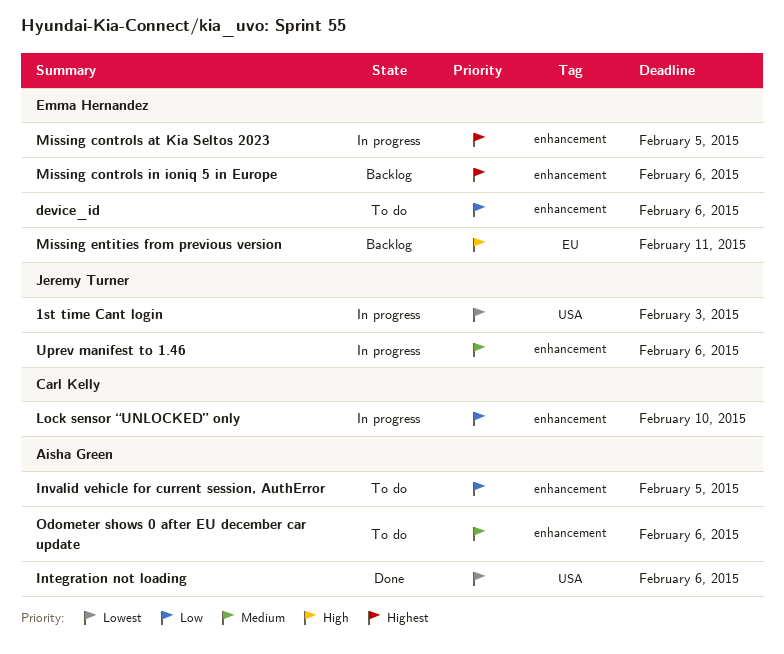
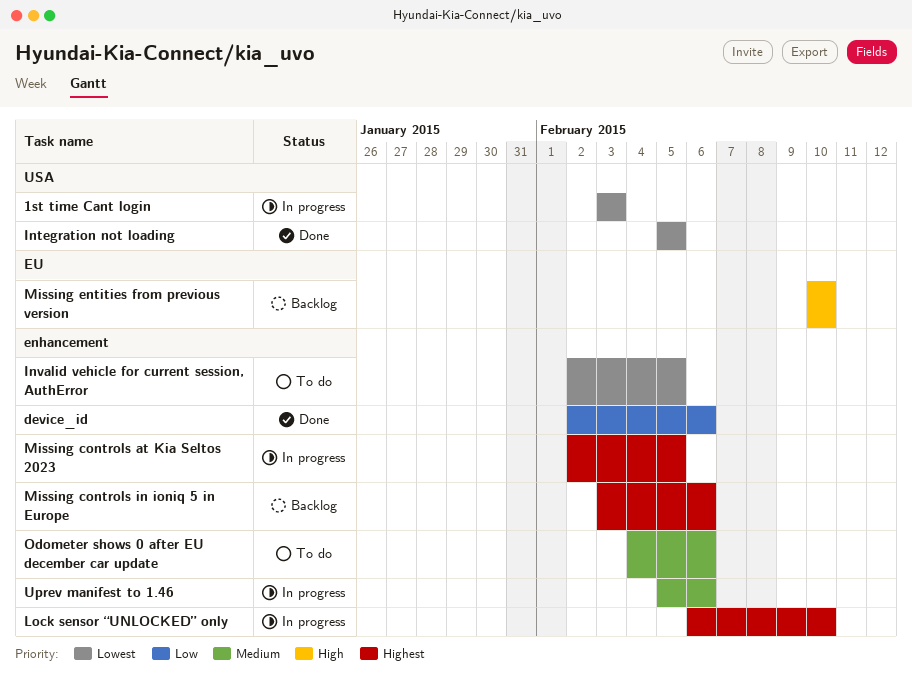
device_id, status: To do -> Done
Integration not loading, due: Feb 6 -> Feb 5
Invalid vehicle for current session, AuthError, priority: Low -> Lowest
Lock sensor “UNLOCKED” only, priority: Low -> Highest
Missing entities from previous version, due: Feb 11 -> Feb 10

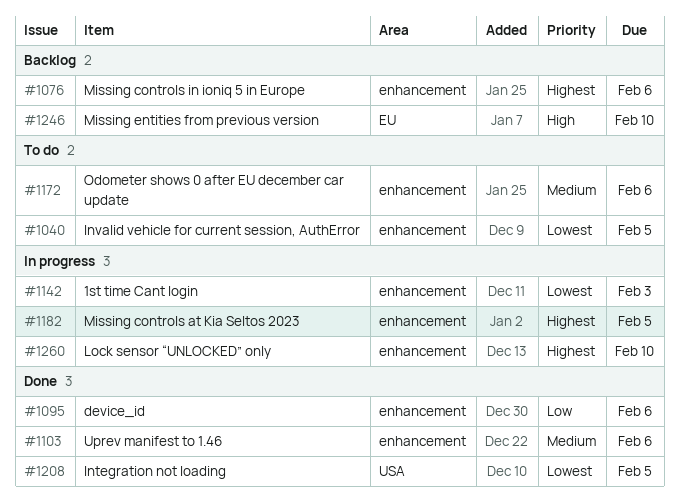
1st time Cant login, label: USA -> enhancement
Uprev manifest to 1.46, status: In progress -> Done

